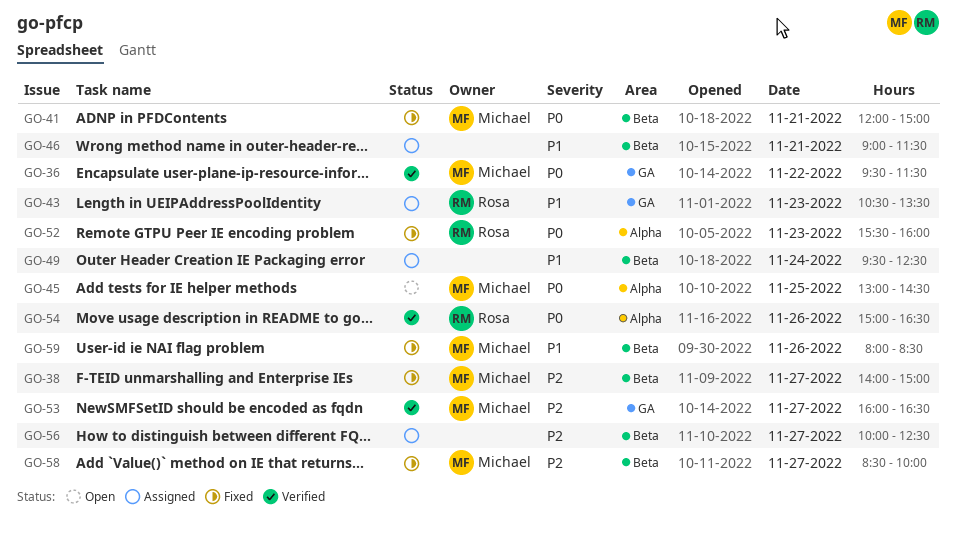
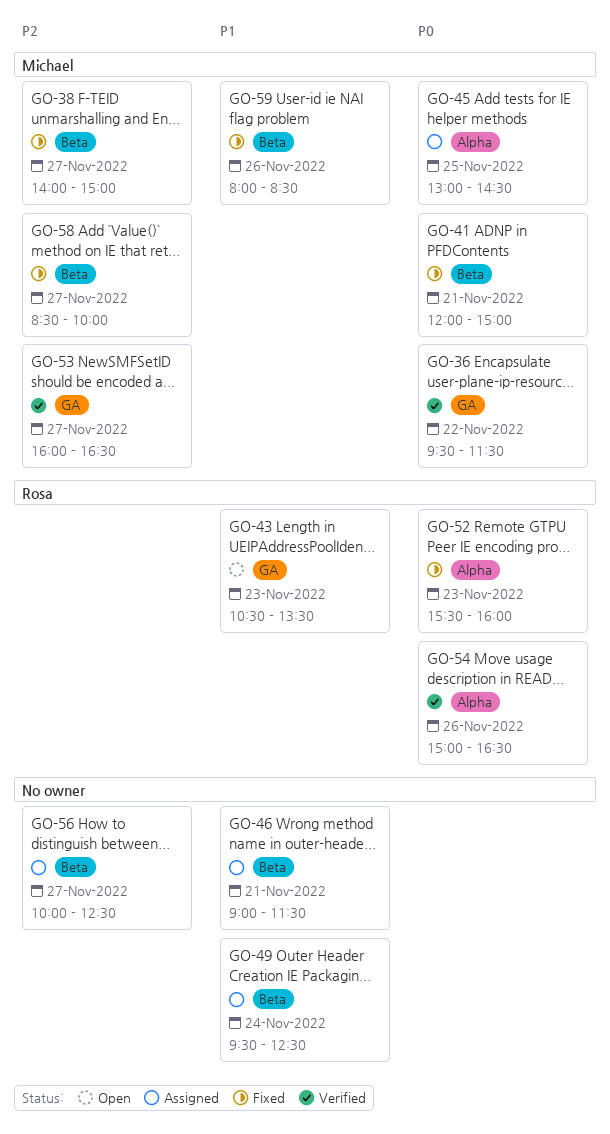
GO-43, status: Assigned -> Open
GO-45, status: Open -> Assigned

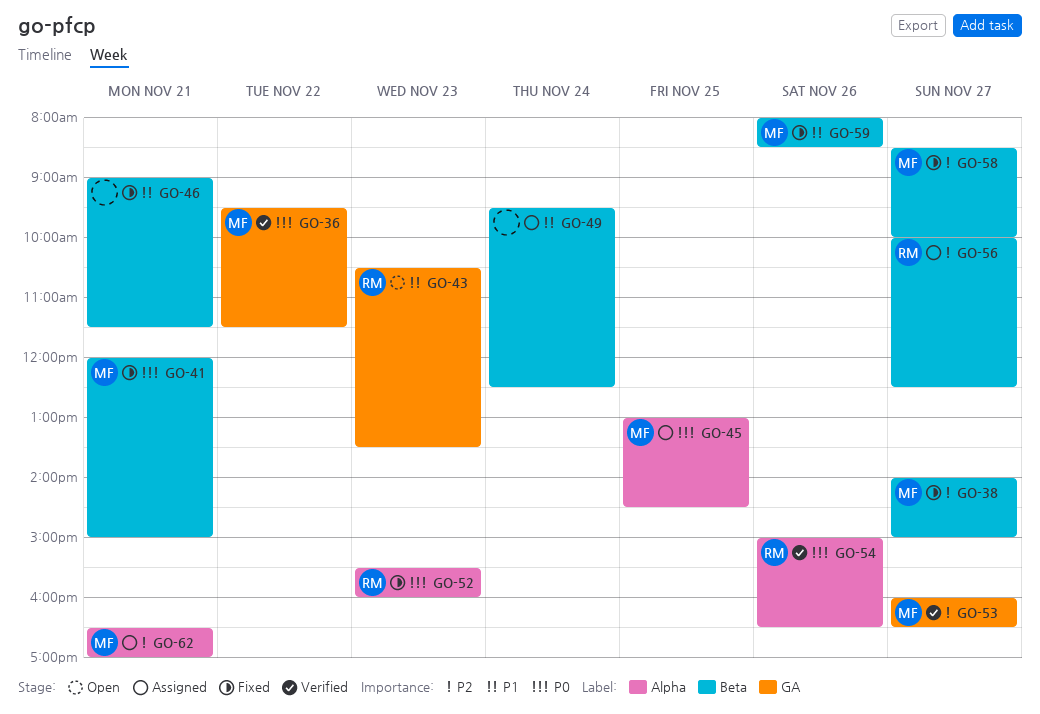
GO-46, status: Assigned -> Fixed
GO-56, owner: none -> Rosa
GO-62: none -> present

